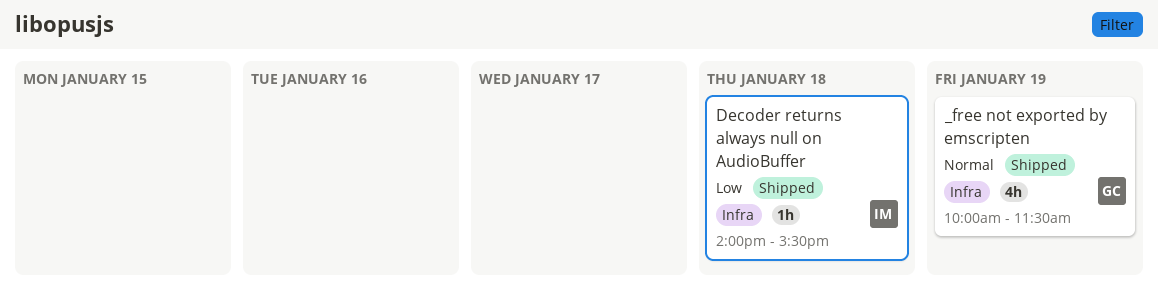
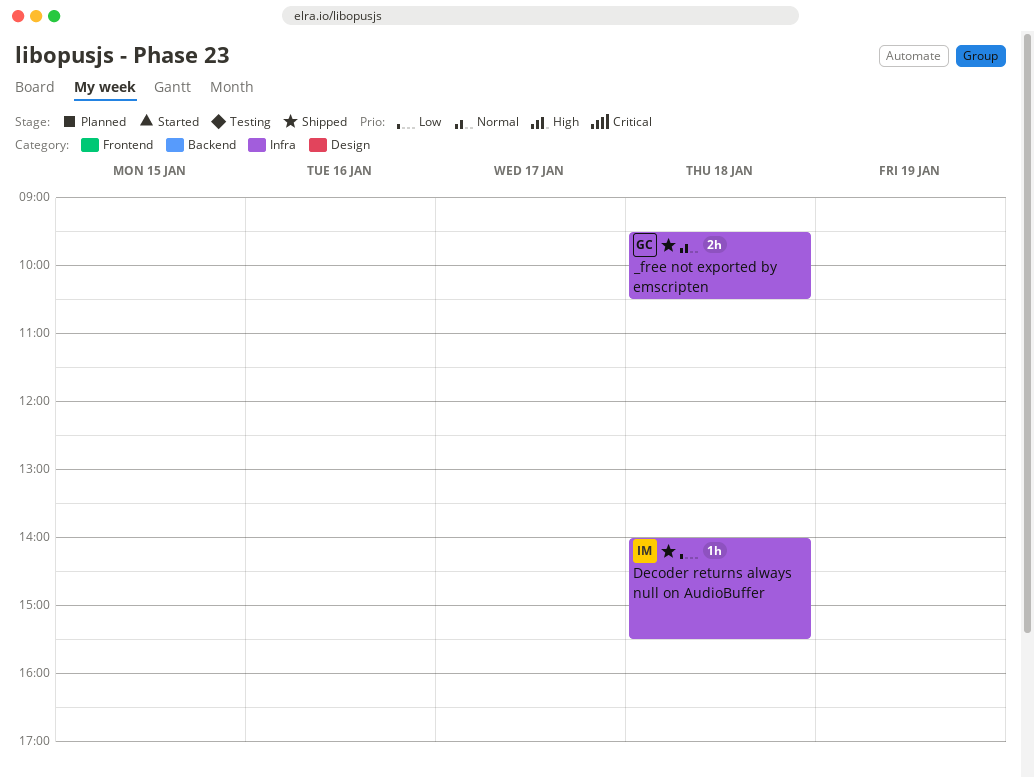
_free not exported by emscripten, estimate: 4h -> 2h
_free not exported by emscripten, day: Jan 19 -> Jan 18
_free not exported by emscripten, begins: 10:00 -> 09:30
_free not exported by emscripten, ends: 11:30 -> 10:30

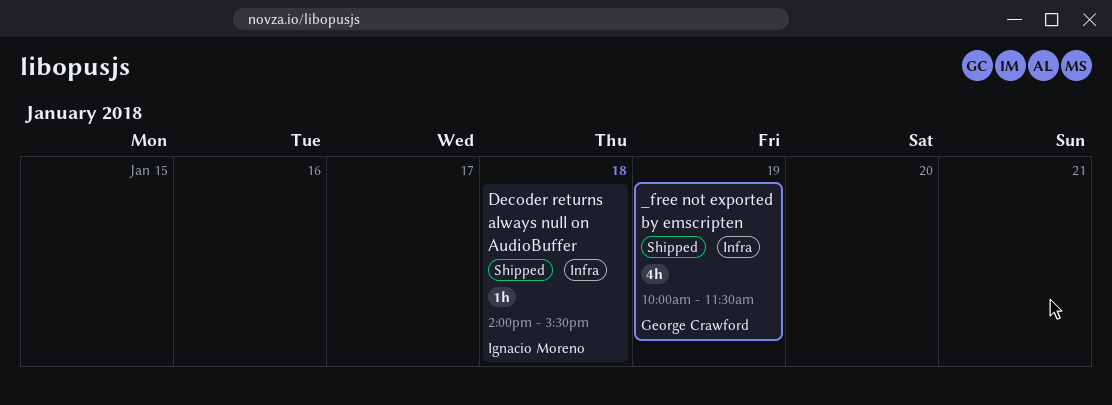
_free not exported by emscripten, estimate: 2h -> 4h
_free not exported by emscripten, day: Jan 18 -> Jan 19
_free not exported by emscripten, begins: 09:30 -> 10:00
_free not exported by emscripten, ends: 10:30 -> 11:30

